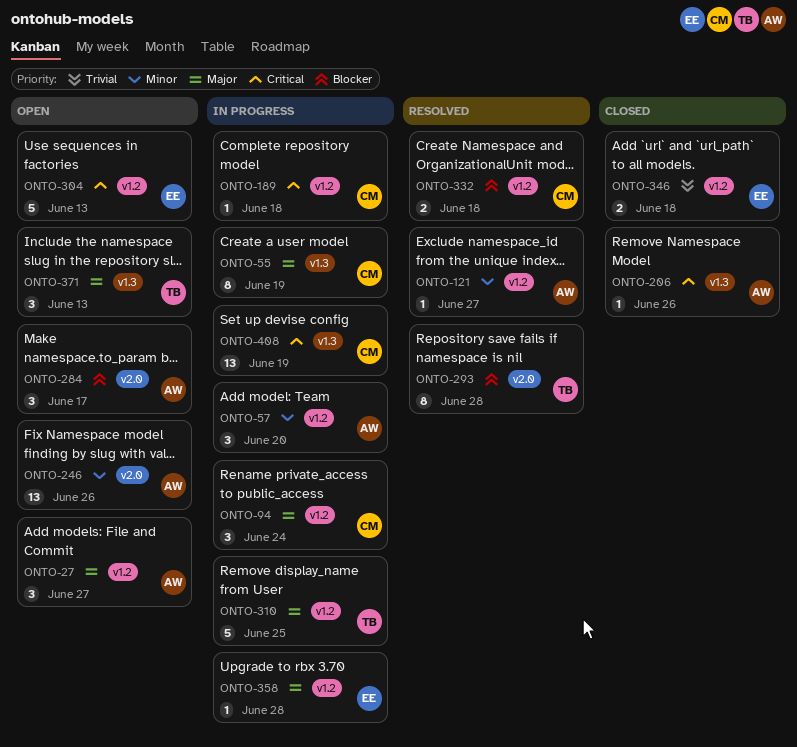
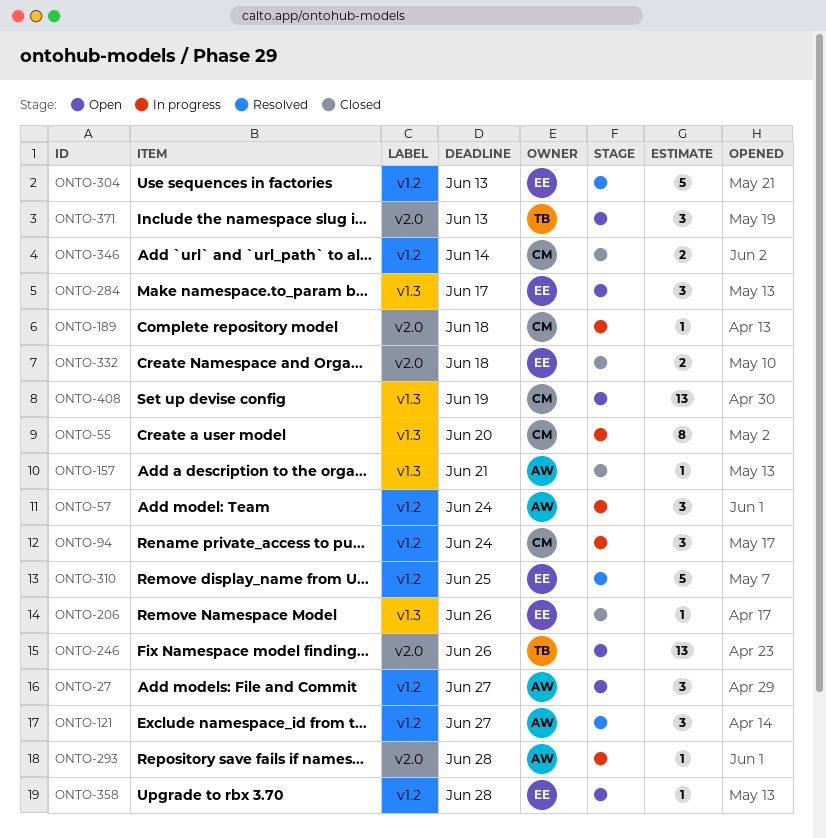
ONTO-55, due: Jun 19 -> Jun 20
ONTO-57, due: Jun 20 -> Jun 24
ONTO-121, estimate: 1 -> 3
ONTO-157: none -> present
ONTO-189, label: v1.2 -> v2.0
ONTO-206, owner: AW -> EE
ONTO-246, owner: AW -> TB
ONTO-284, owner: AW -> EE
ONTO-284, label: v2.0 -> v1.3
ONTO-293, status: Resolved -> In progress
ONTO-293, owner: TB -> AW
ONTO-293, estimate: 8 -> 1
ONTO-304, status: Open -> Resolved
ONTO-310, status: In progress -> Resolved
ONTO-310, owner: TB -> EE
ONTO-332, status: Resolved -> Closed
ONTO-332, owner: CM -> EE
ONTO-332, label: v1.2 -> v2.0
ONTO-346, owner: EE -> CM
ONTO-346, due: Jun 18 -> Jun 14
ONTO-358, status: In progress -> Open
ONTO-371, label: v1.3 -> v2.0
ONTO-408, status: In progress -> Open

